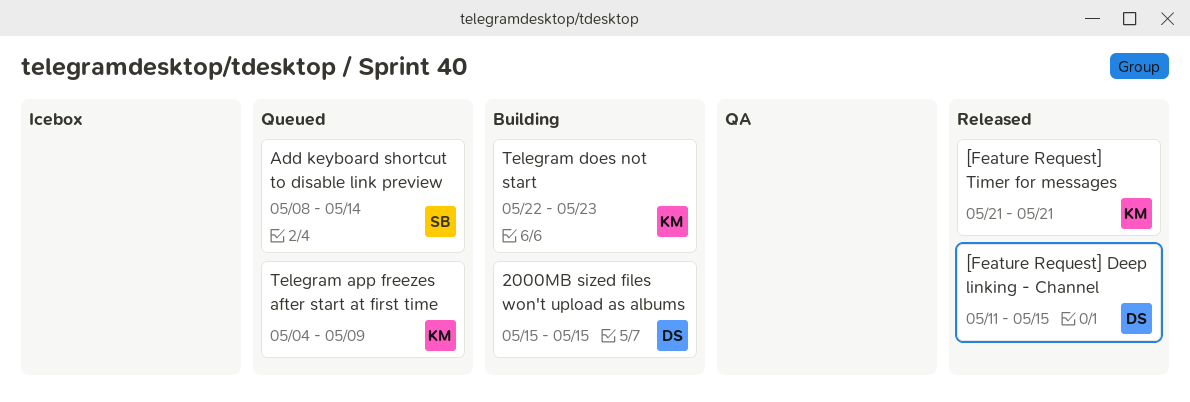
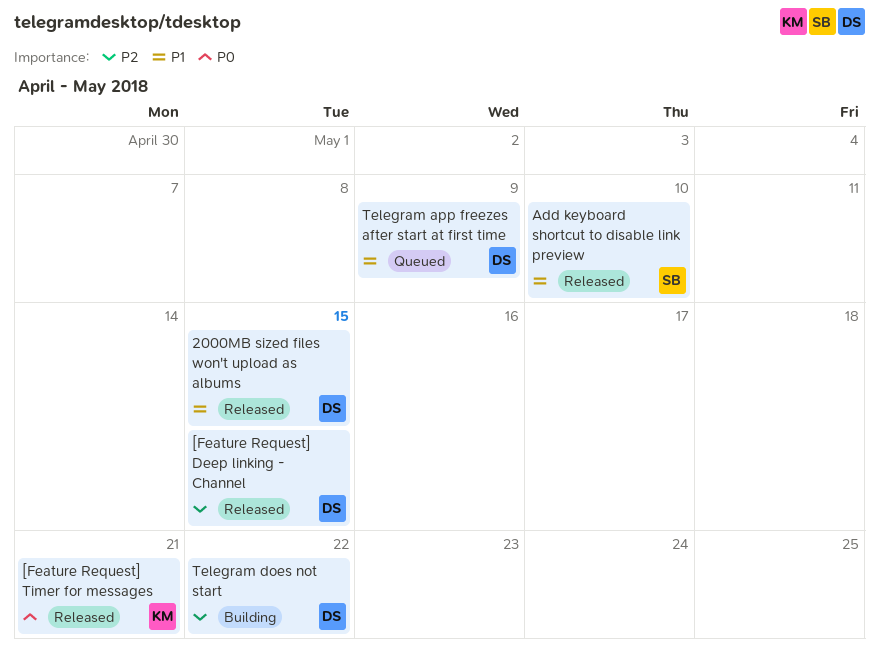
2000MB sized files won't upload as albums, status: Building -> Released
Add keyboard shortcut to disable link preview, status: Queued -> Released
Add keyboard shortcut to disable link preview, due: May 14 -> May 10
Telegram app freezes after start at first time, owner: KM -> DS
Telegram does not start, owner: KM -> DS
Telegram does not start, due: May 23 -> May 22

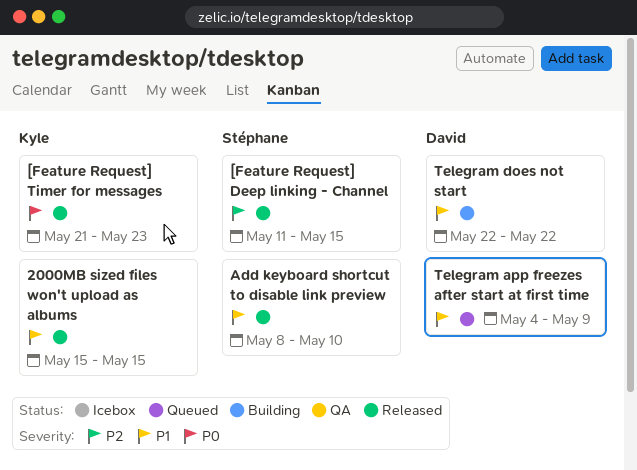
2000MB sized files won't upload as albums, owner: David -> Kyle
[Feature Request] Deep linking - Channel, owner: David -> Stéphane
[Feature Request] Timer for messages, due: May 21 -> May 23
Telegram does not start, priority: P2 -> P1

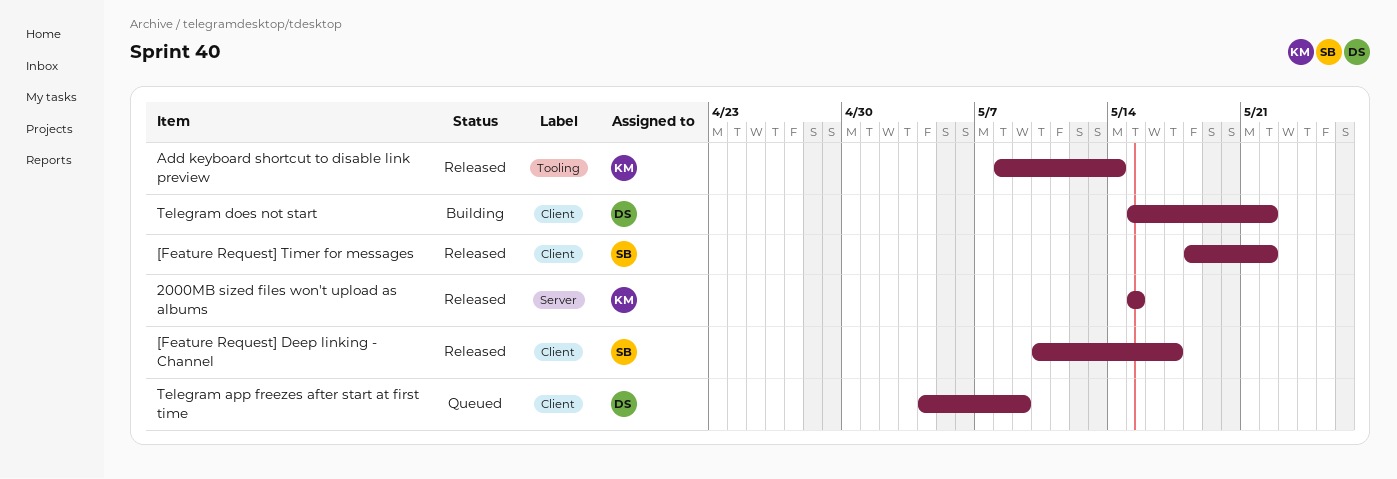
[Feature Request] Deep linking - Channel, start: May 11 -> May 10
[Feature Request] Deep linking - Channel, due: May 15 -> May 17
[Feature Request] Timer for messages, owner: Kyle -> Stéphane
[Feature Request] Timer for messages, start: May 21 -> May 18
[Feature Request] Timer for messages, due: May 23 -> May 22
Add keyboard shortcut to disable link preview, owner: Stéphane -> Kyle
Add keyboard shortcut to disable link preview, due: May 10 -> May 14
Telegram does not start, start: May 22 -> May 15

